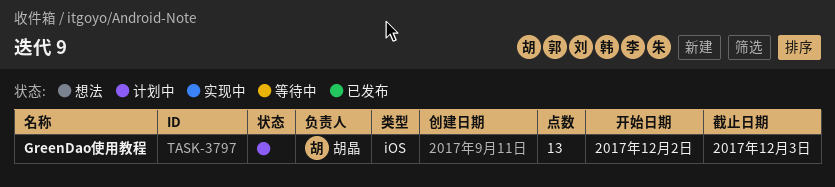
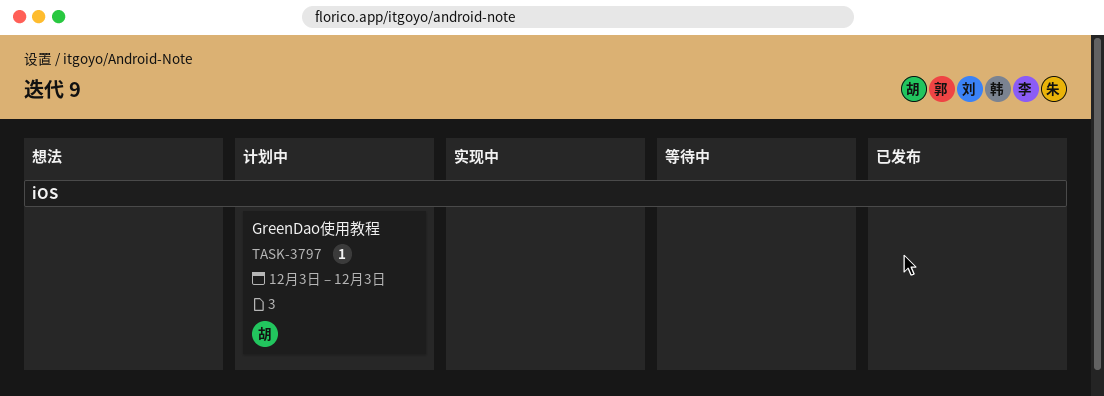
TASK-3797, estimate: 13 -> 1
TASK-3797, start: Dec 2 -> Dec 3

